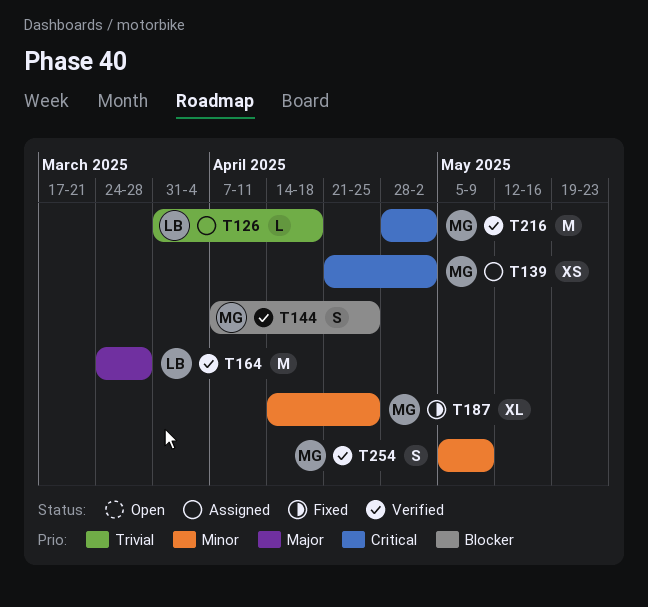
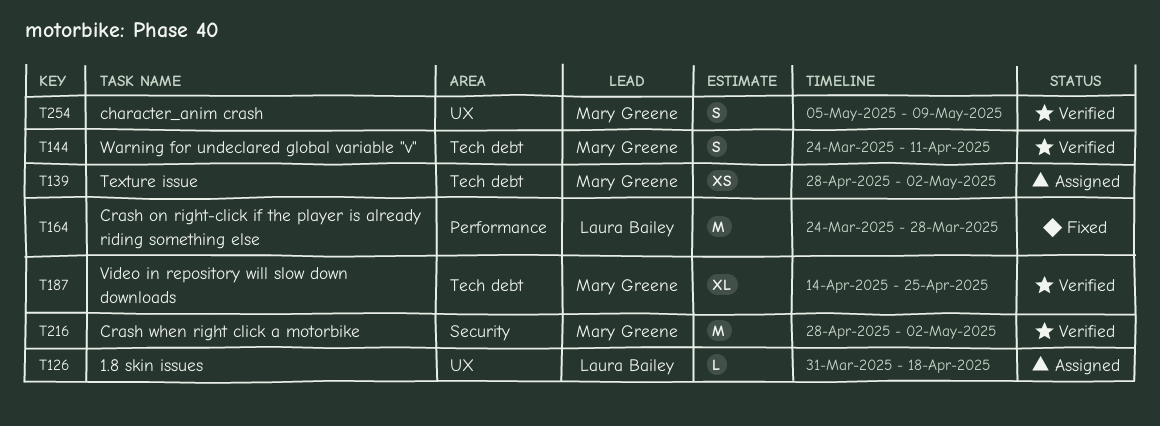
T139, start: Apr 21 -> Apr 28
T144, start: Apr 7 -> Mar 24
T144, due: Apr 25 -> Apr 11
T164, status: Verified -> Fixed
T187, status: Fixed -> Verified

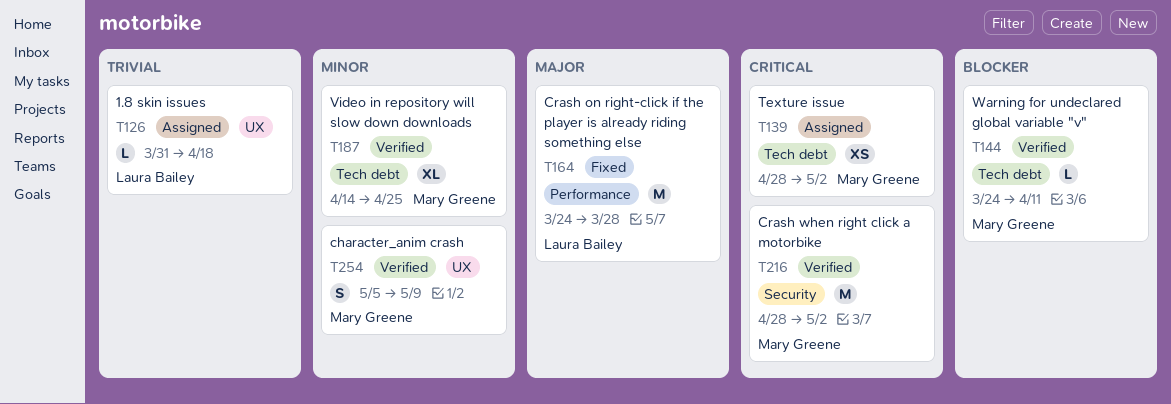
T144, estimate: S -> L

